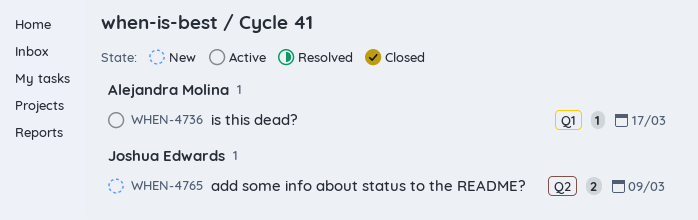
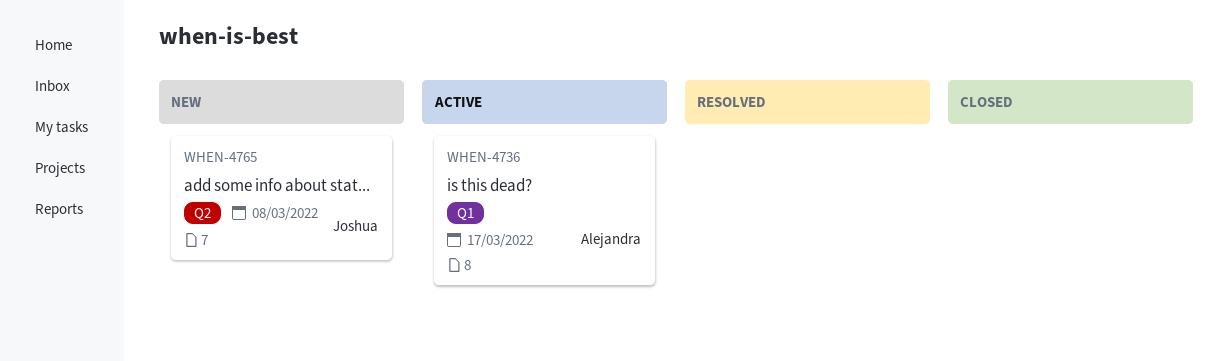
WHEN-4765, due: Mar 9 -> Mar 8

